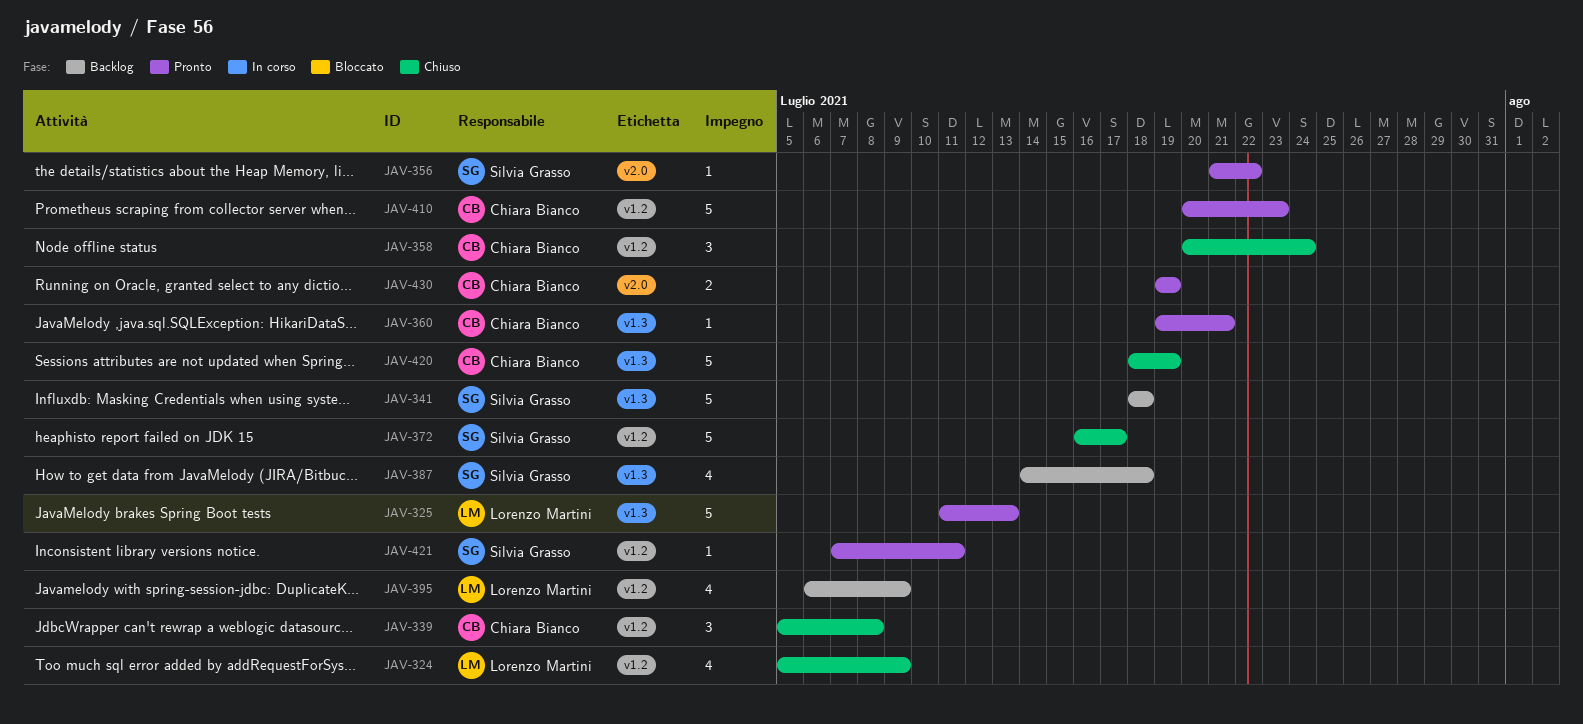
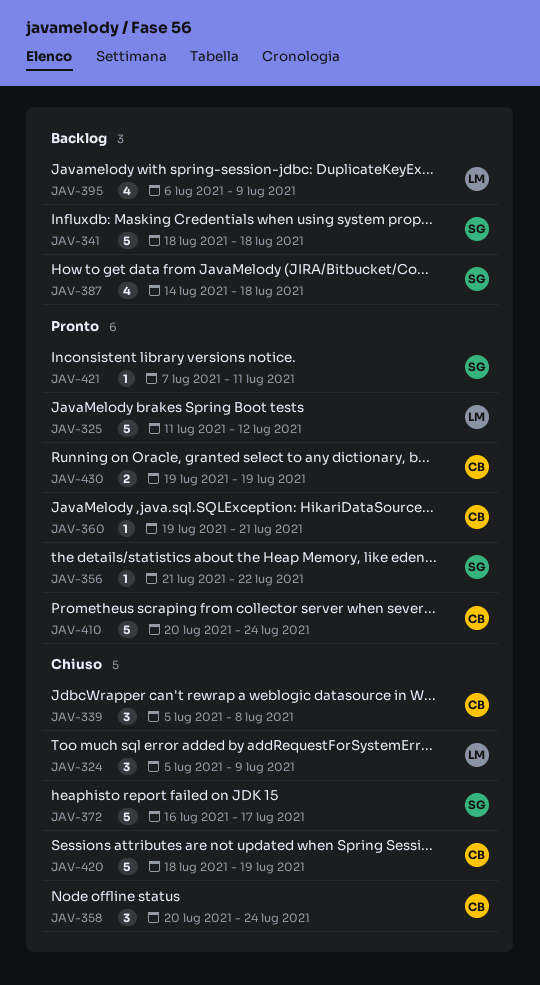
JAV-324, estimate: 4 -> 3
JAV-325, due: Jul 13 -> Jul 12
JAV-410, due: Jul 23 -> Jul 24

